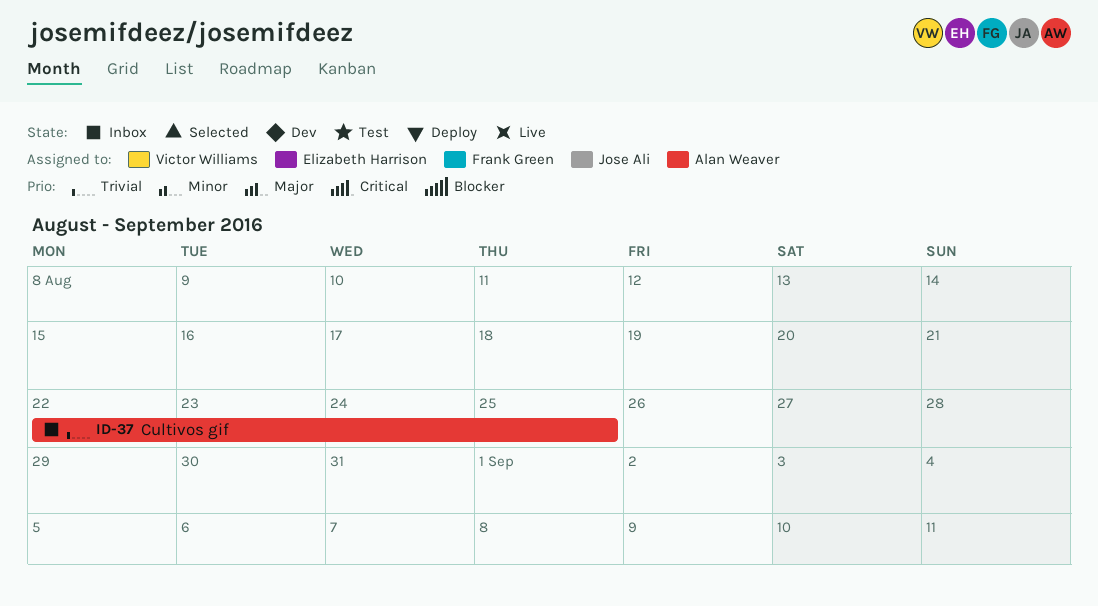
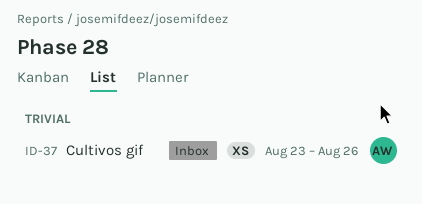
ID-37, start: Aug 22 -> Aug 23
ID-37, due: Aug 25 -> Aug 26

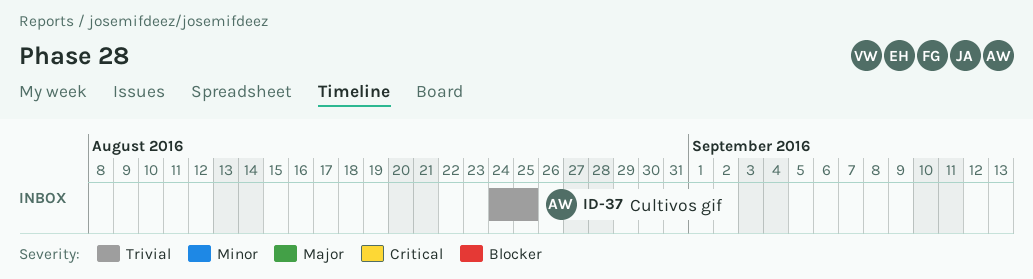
ID-37, start: Aug 23 -> Aug 24
ID-37, due: Aug 26 -> Aug 25

